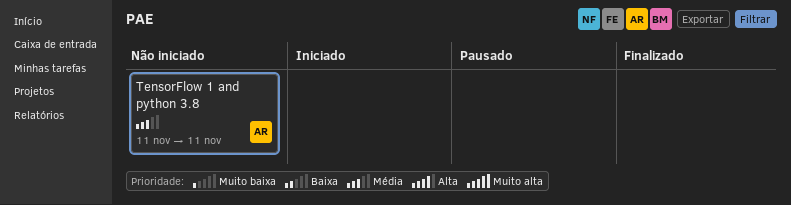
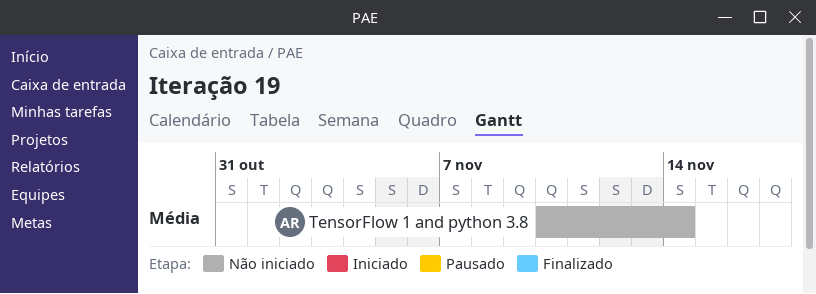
TensorFlow 1 and python 3.8, start: Nov 11 -> Nov 10
TensorFlow 1 and python 3.8, due: Nov 11 -> Nov 14

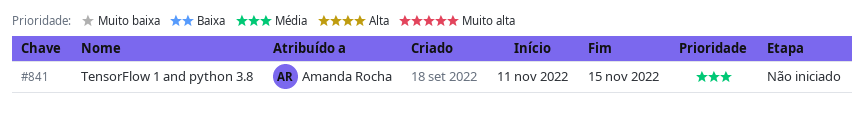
TensorFlow 1 and python 3.8, start: Nov 10 -> Nov 11
TensorFlow 1 and python 3.8, due: Nov 14 -> Nov 15

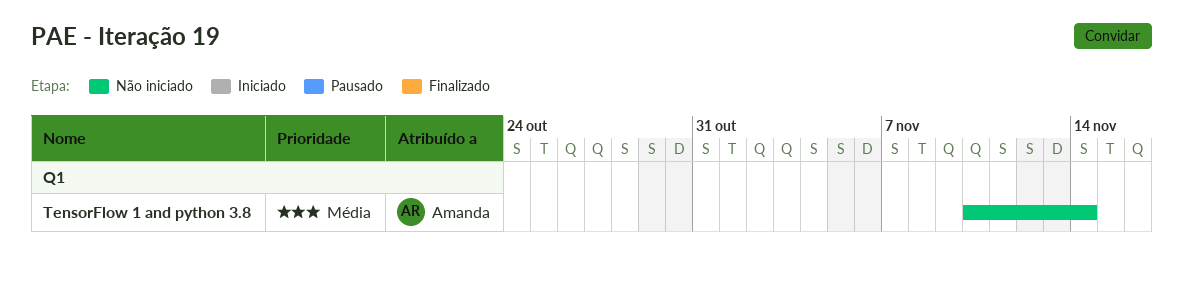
TensorFlow 1 and python 3.8, start: Nov 11 -> Nov 10
TensorFlow 1 and python 3.8, due: Nov 15 -> Nov 14

